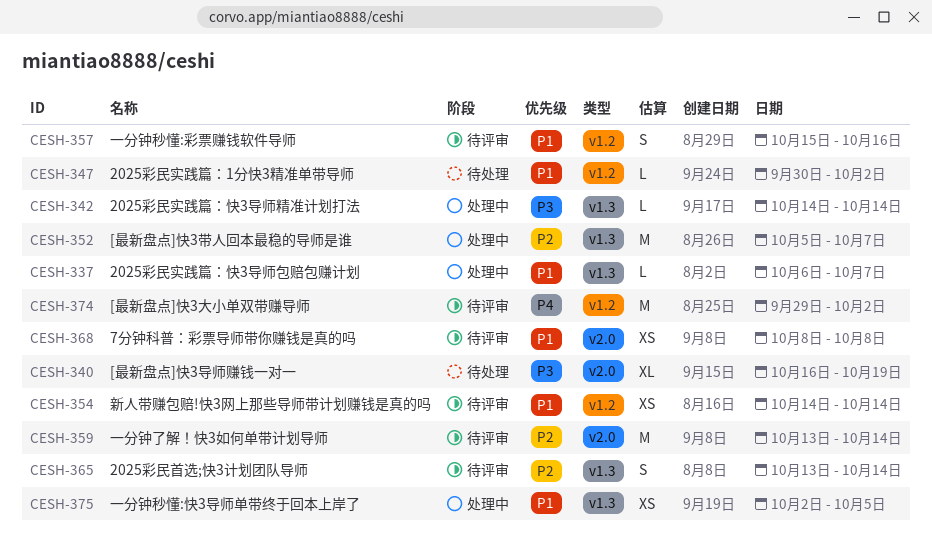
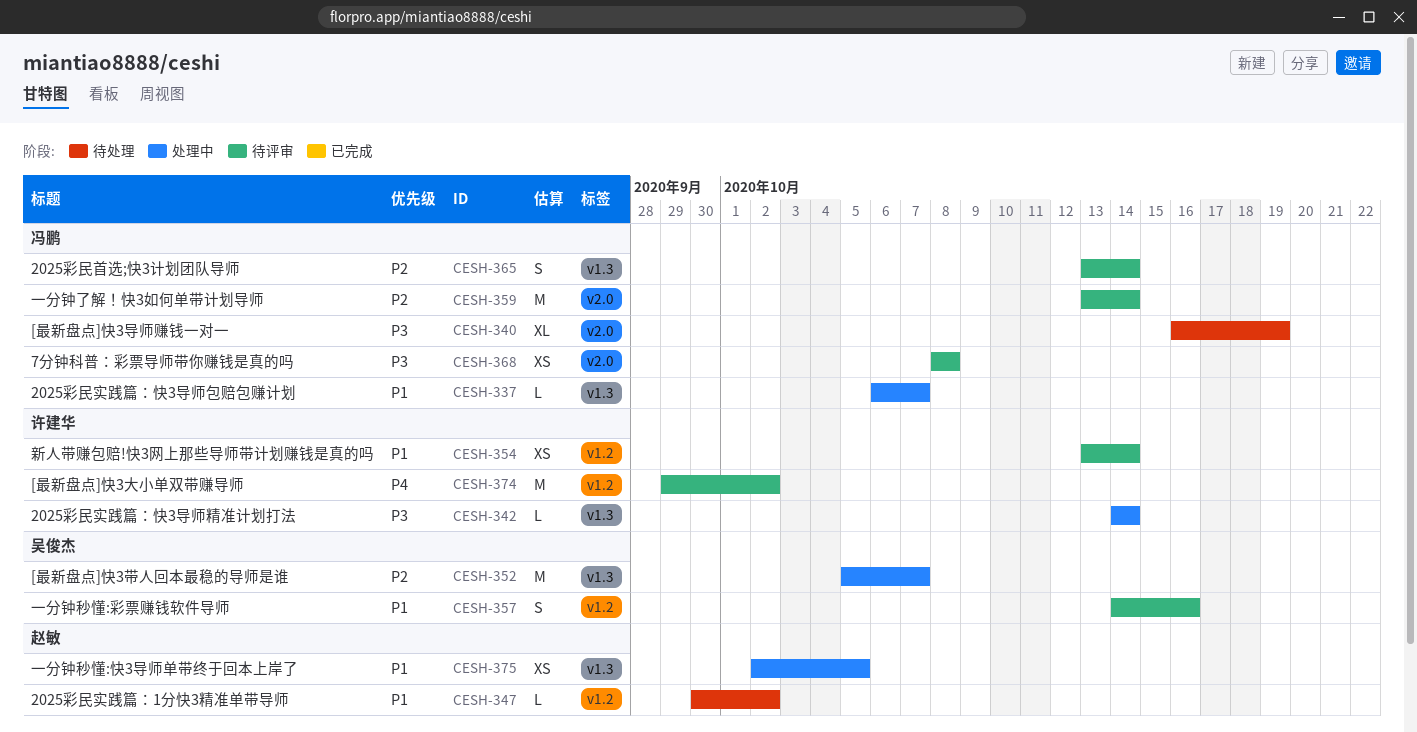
CESH-354, start: Oct 14 -> Oct 13
CESH-357, start: Oct 15 -> Oct 14
CESH-368, priority: P1 -> P3

